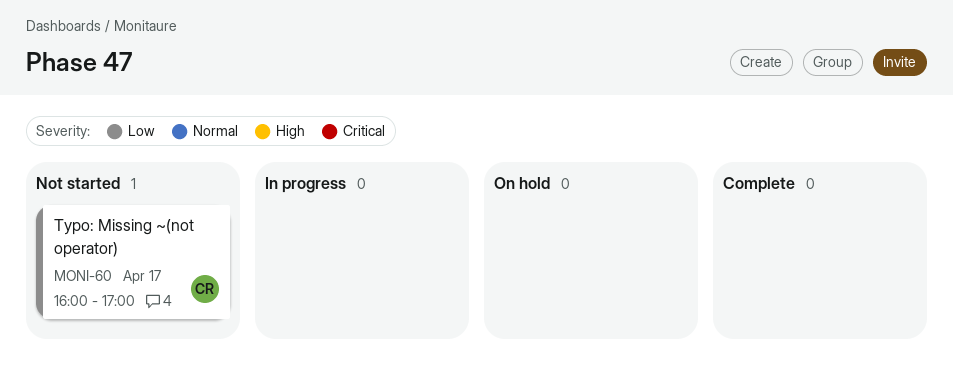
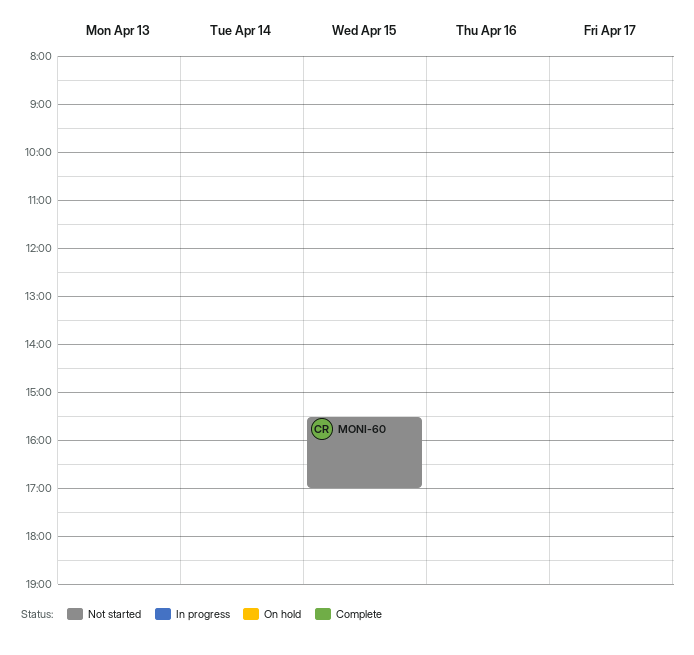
MONI-60, day: Apr 17 -> Apr 15
MONI-60, begins: 16:00 -> 15:30

